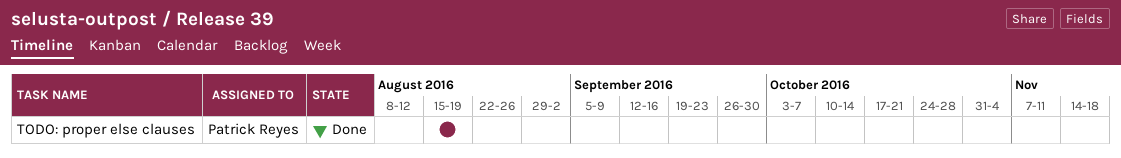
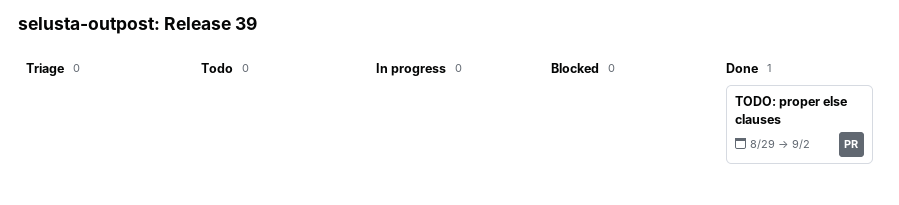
TODO: proper else clauses, start: Aug 15 -> Aug 29
TODO: proper else clauses, due: Aug 19 -> Sep 2

